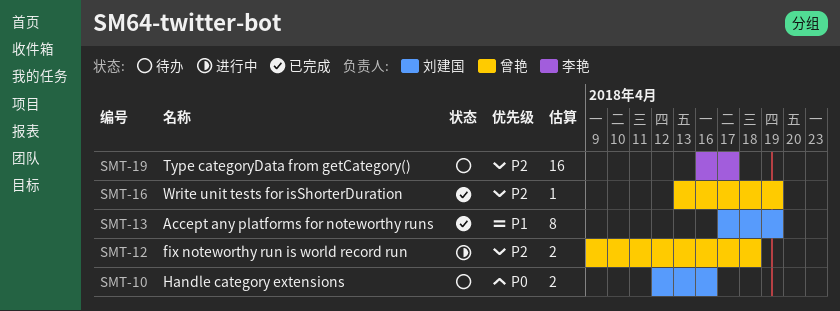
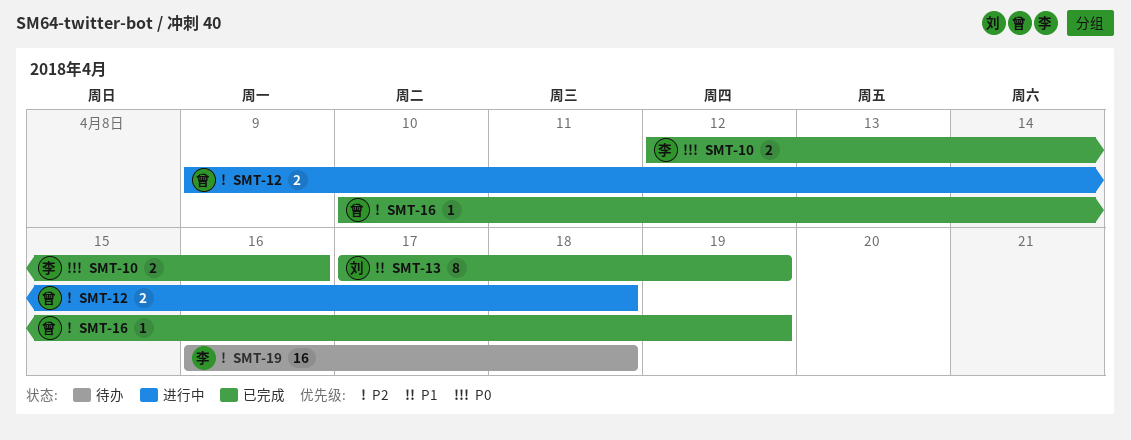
SMT-10, status: 待办 -> 已完成
SMT-10, owner: 刘建国 -> 李艳
SMT-16, start: Apr 13 -> Apr 10
SMT-19, due: Apr 17 -> Apr 18

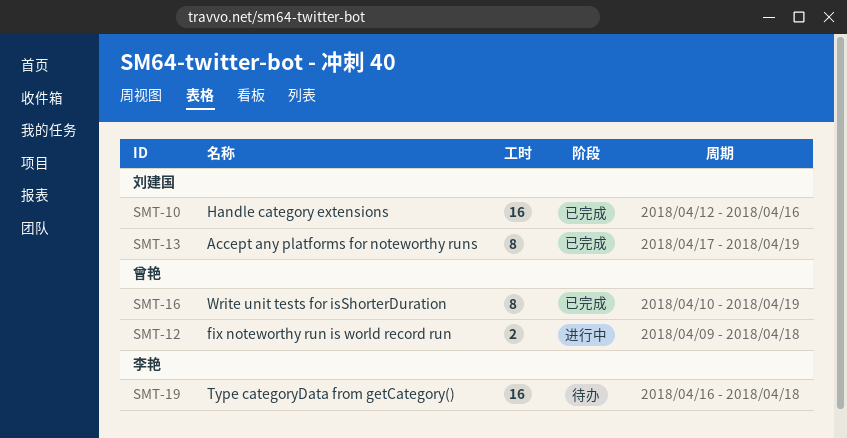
SMT-10, owner: 李艳 -> 刘建国
SMT-10, estimate: 2 -> 16
SMT-16, estimate: 1 -> 8

